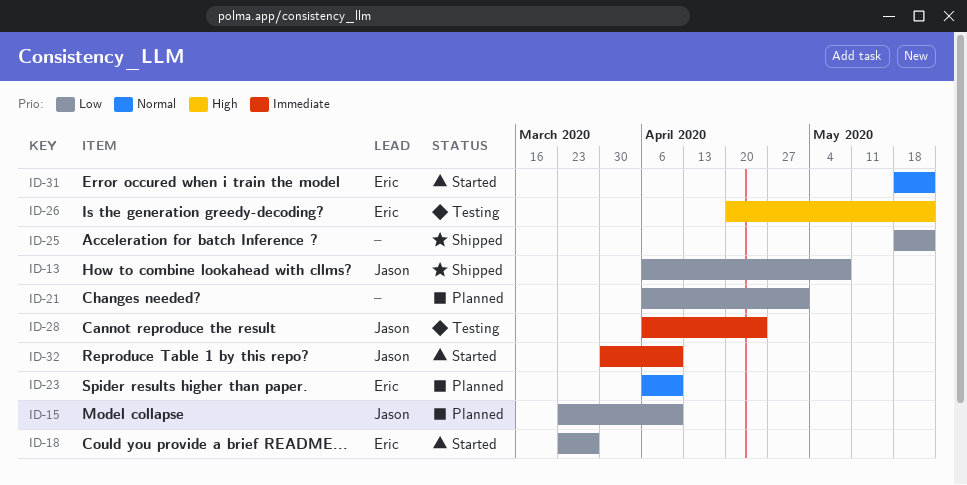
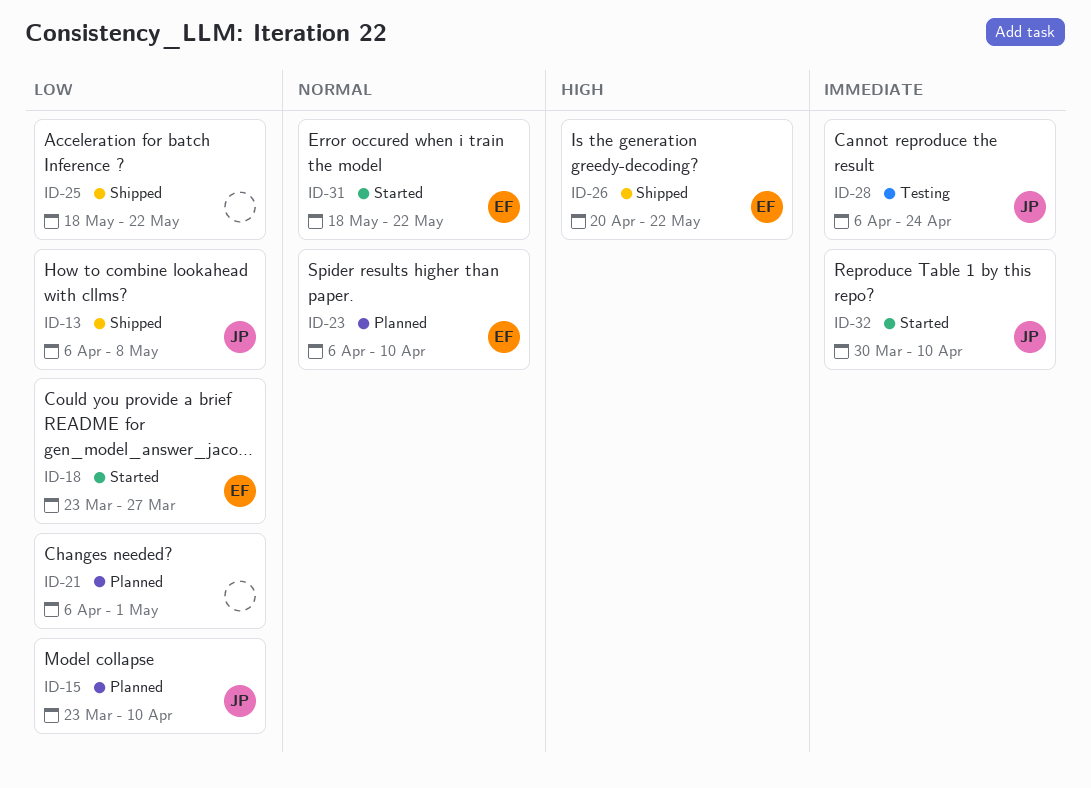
ID-26, status: Testing -> Shipped

